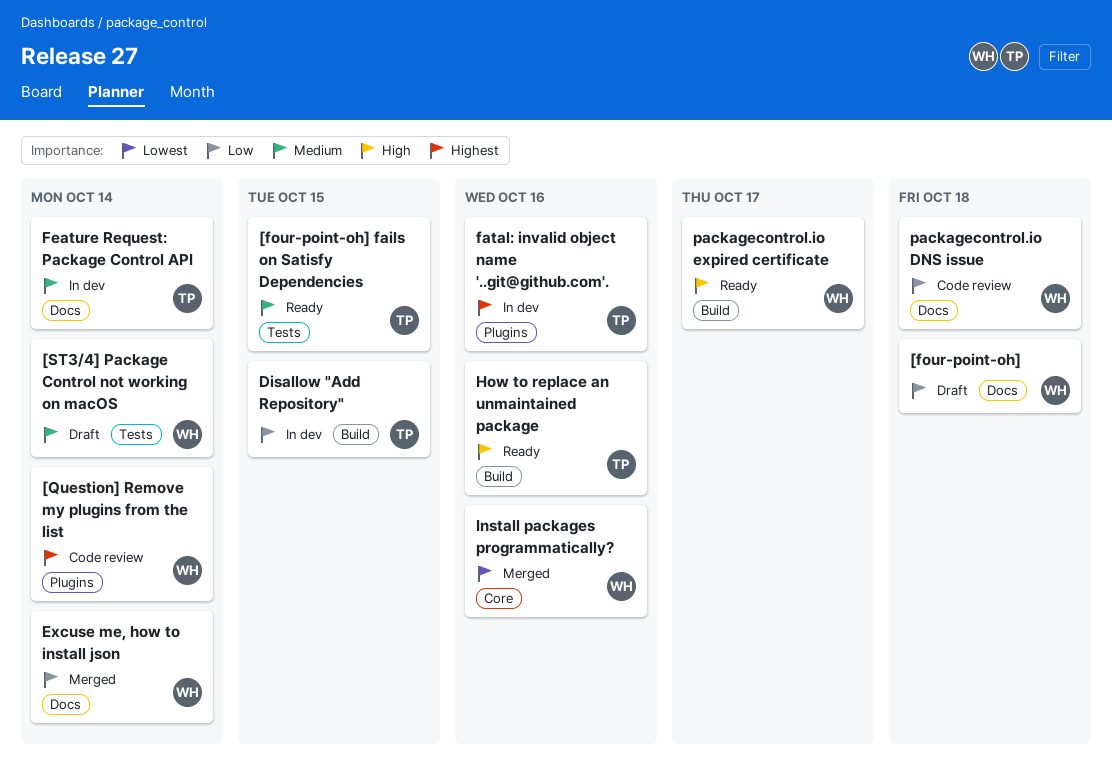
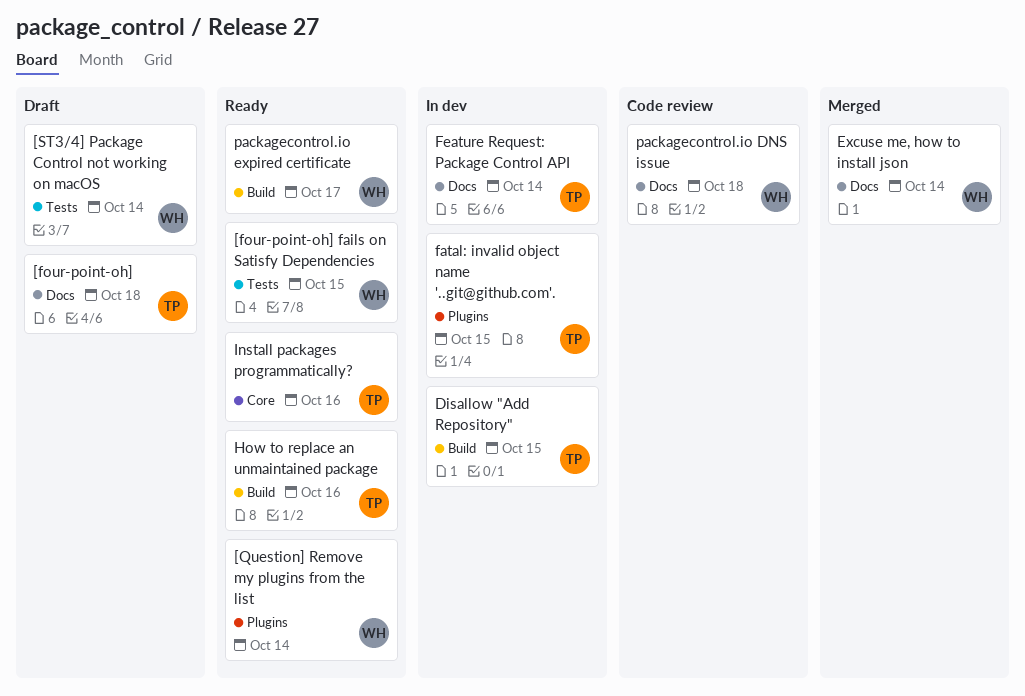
[four-point-oh], owner: WH -> TP
[four-point-oh] fails on Satisfy Dependencies, owner: TP -> WH
[Question] Remove my plugins from the list, status: Code review -> Ready
fatal: invalid object name '..git@github.com'., due: Oct 16 -> Oct 15
Install packages programmatically?, status: Merged -> Ready
Install packages programmatically?, owner: WH -> TP

